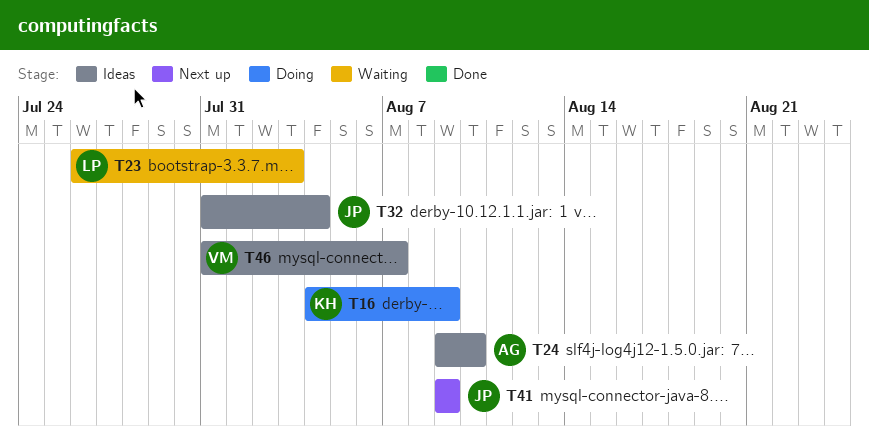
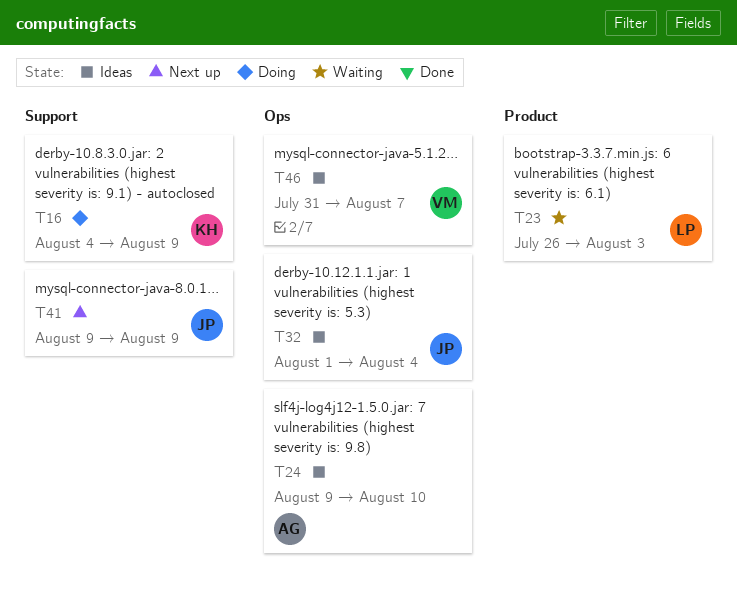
T32, start: Jul 31 -> Aug 1

